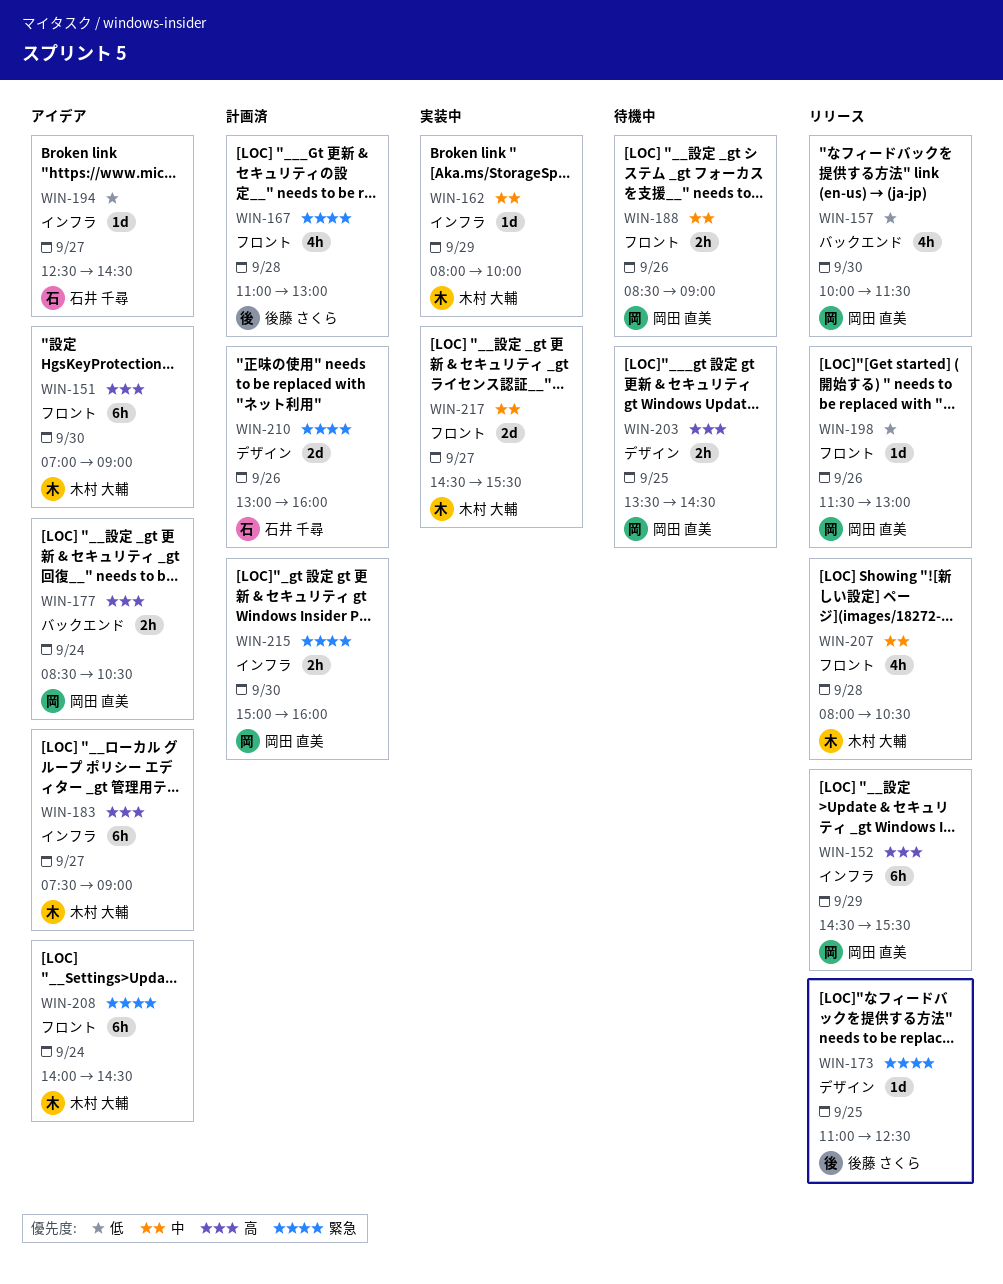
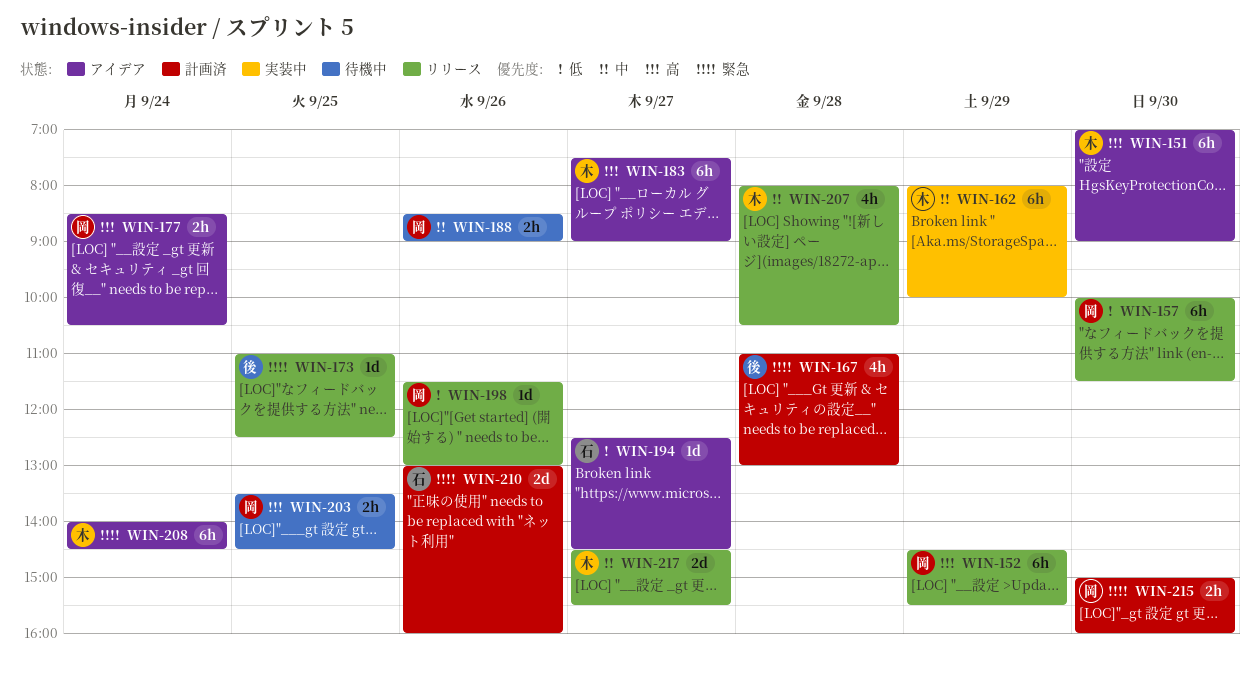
WIN-157, estimate: 4h -> 6h
WIN-162, estimate: 1d -> 6h
WIN-217, status: 実装中 -> リリース

